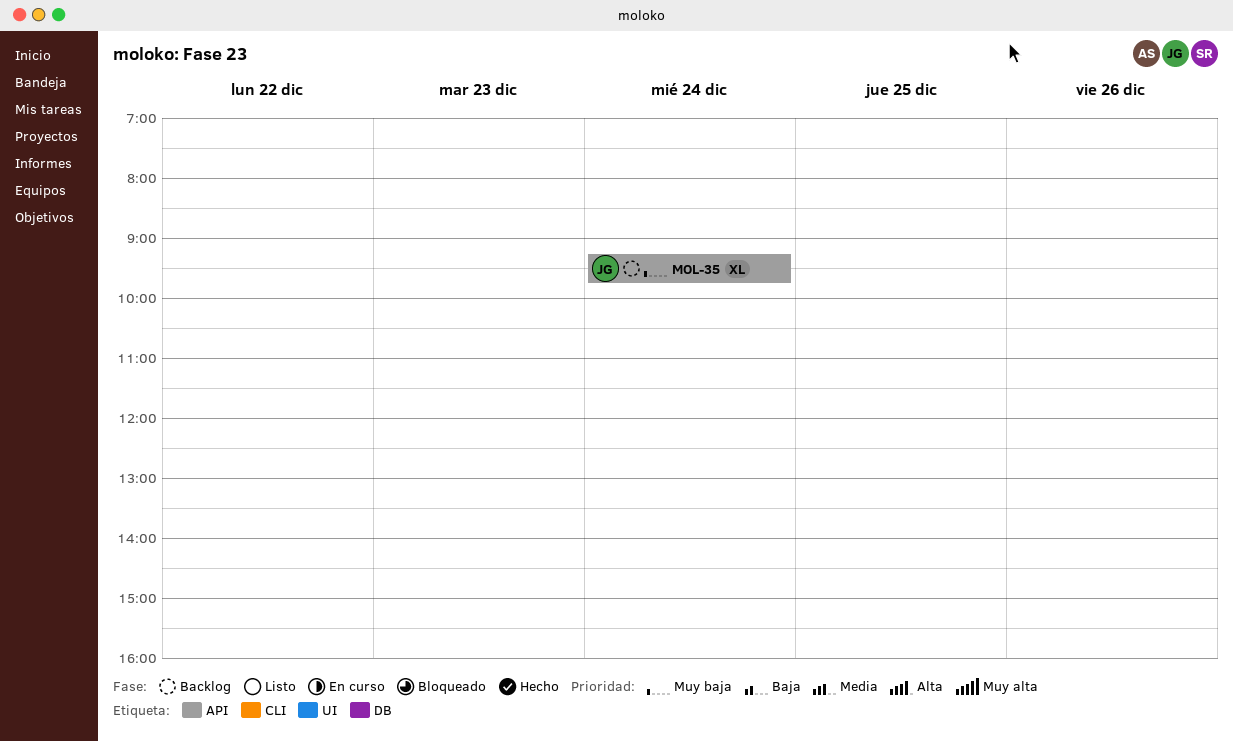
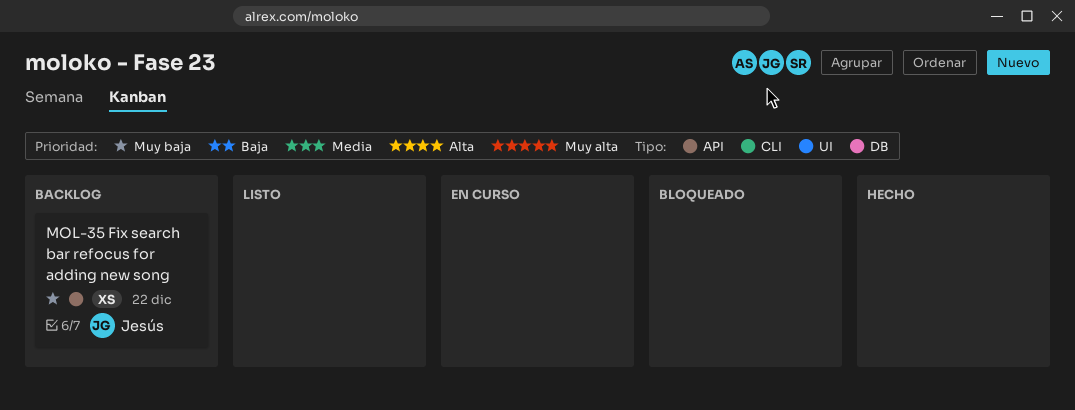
MOL-35, estimate: XL -> XS
MOL-35, day: Dec 24 -> Dec 22

